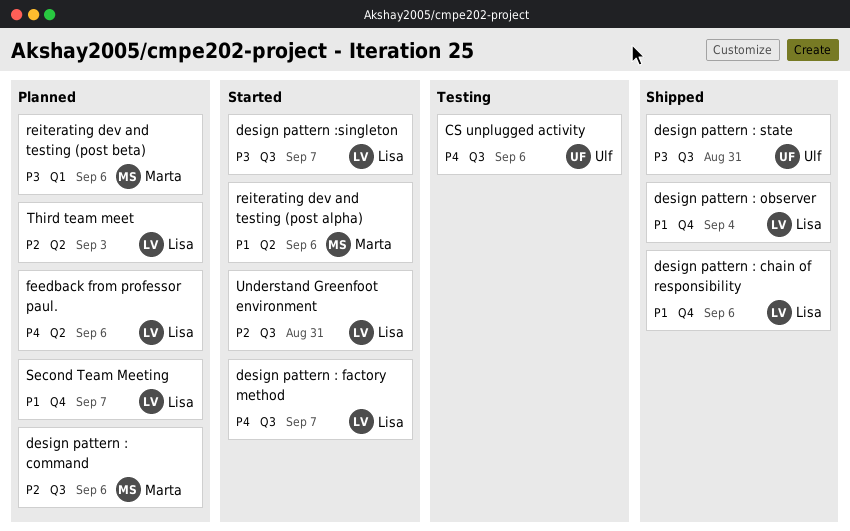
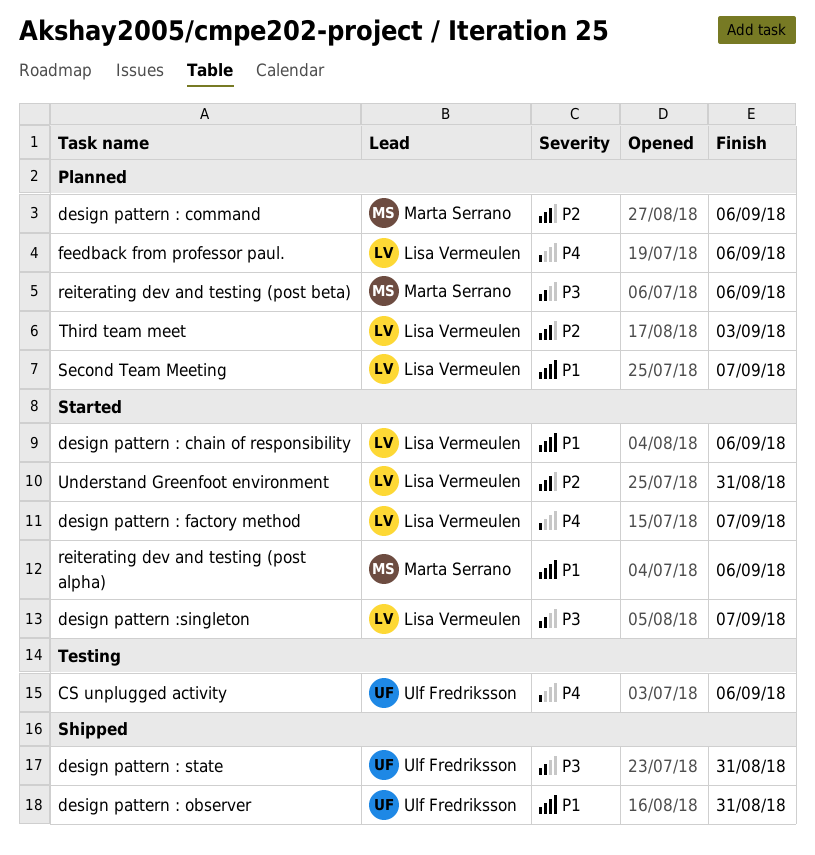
design pattern : chain of responsibility, status: Shipped -> Started
design pattern : observer, owner: Lisa Vermeulen -> Ulf Fredriksson
design pattern : observer, due: Sep 4 -> Aug 31

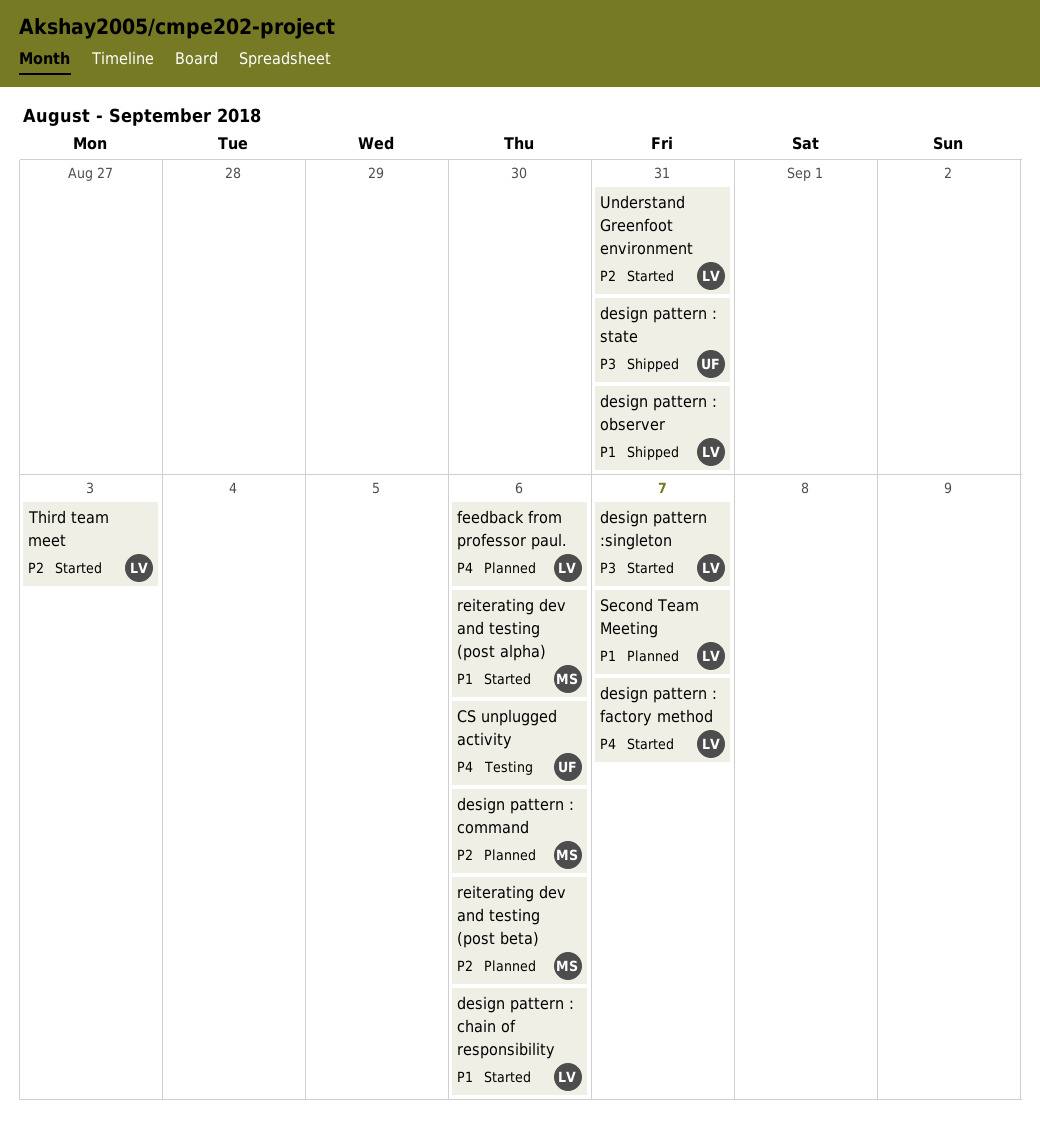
design pattern : observer, owner: Ulf Fredriksson -> Lisa Vermeulen
reiterating dev and testing (post beta), priority: P3 -> P2
Third team meet, status: Planned -> Started

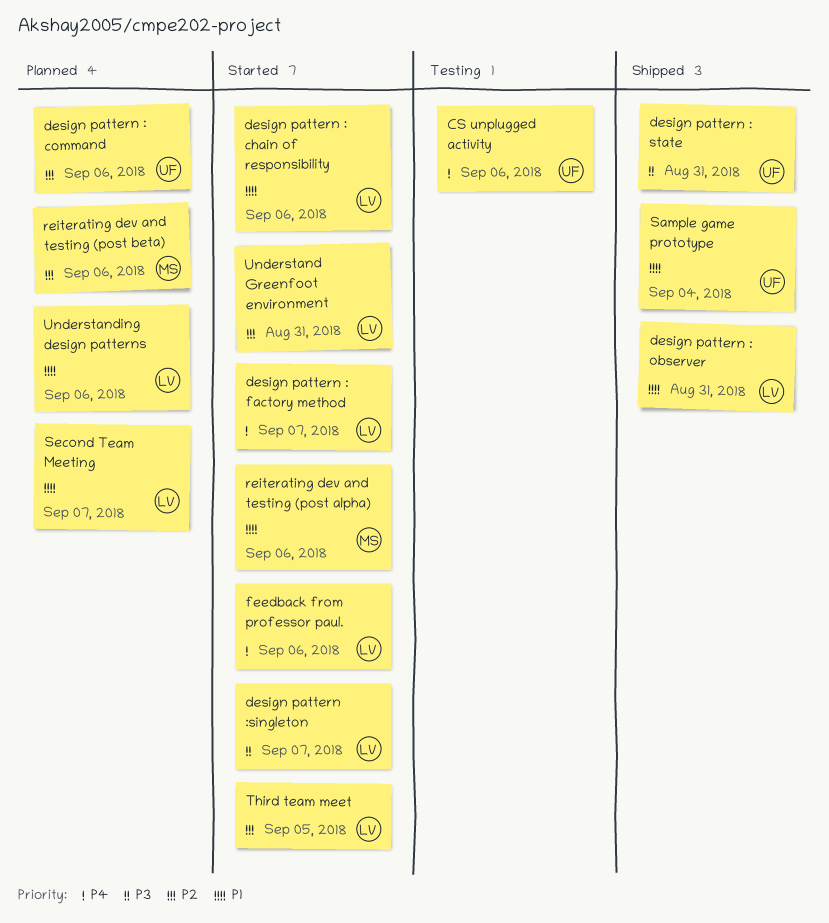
design pattern : command, owner: MS -> UF
feedback from professor paul., status: Planned -> Started
Sample game prototype: none -> present
Third team meet, due: Sep 3 -> Sep 5
Understanding design patterns: none -> present

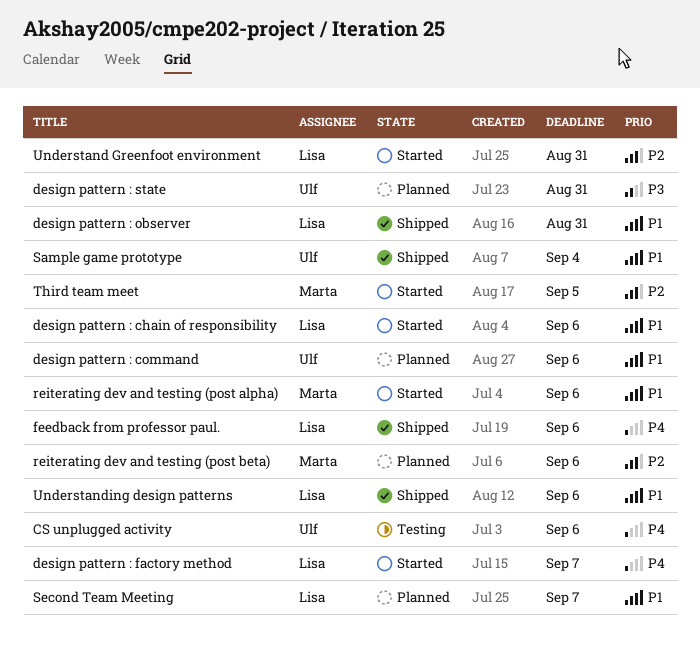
design pattern : command, priority: P2 -> P1
design pattern : state, status: Shipped -> Planned
design pattern :singleton: present -> none
feedback from professor paul., status: Started -> Shipped
Third team meet, owner: Lisa -> Marta
Understanding design patterns, status: Planned -> Shipped

